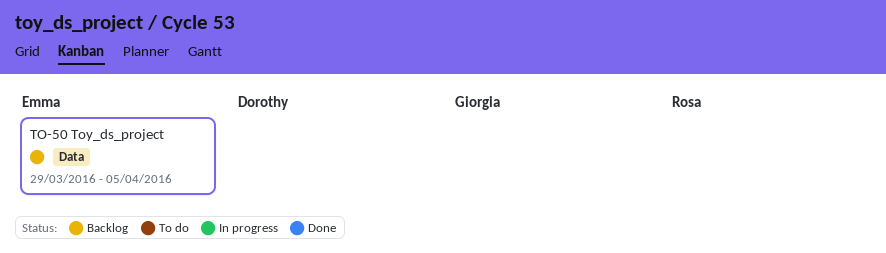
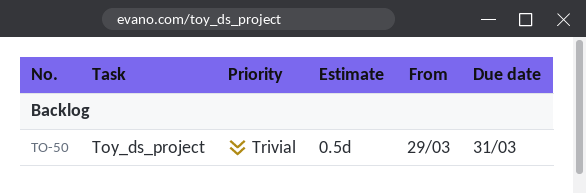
TO-50, due: Apr 5 -> Mar 31

